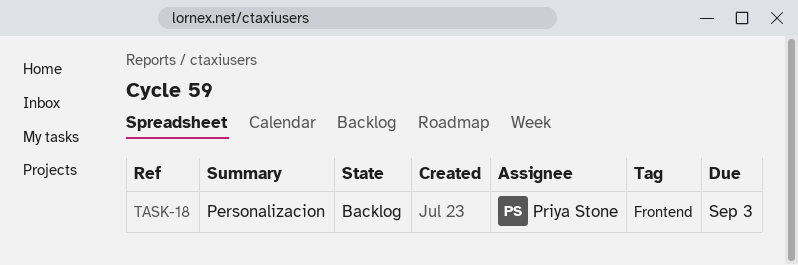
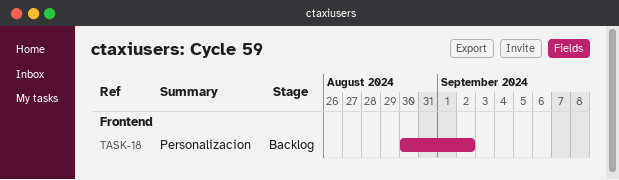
TASK-18, due: Sep 3 -> Sep 2

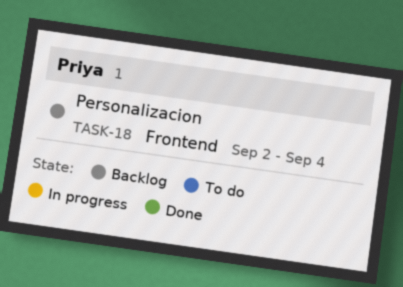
TASK-18, start: Aug 30 -> Sep 2
TASK-18, due: Sep 2 -> Sep 4

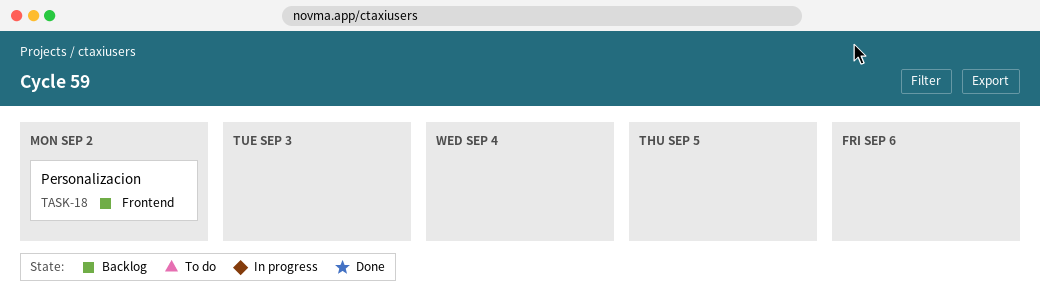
TASK-18, due: Sep 4 -> Sep 2

